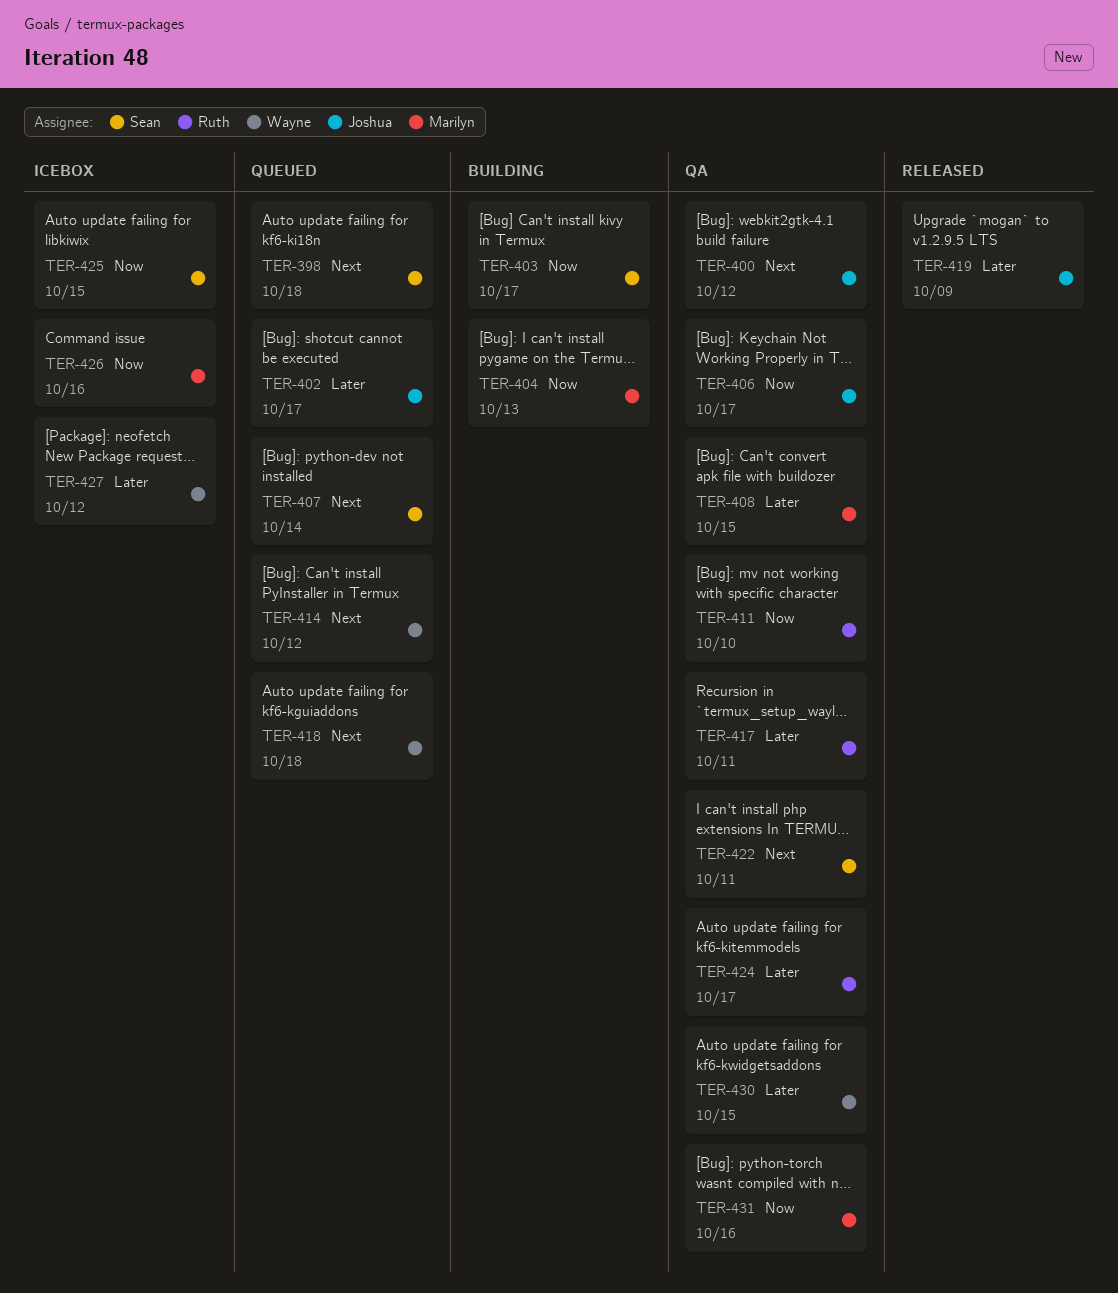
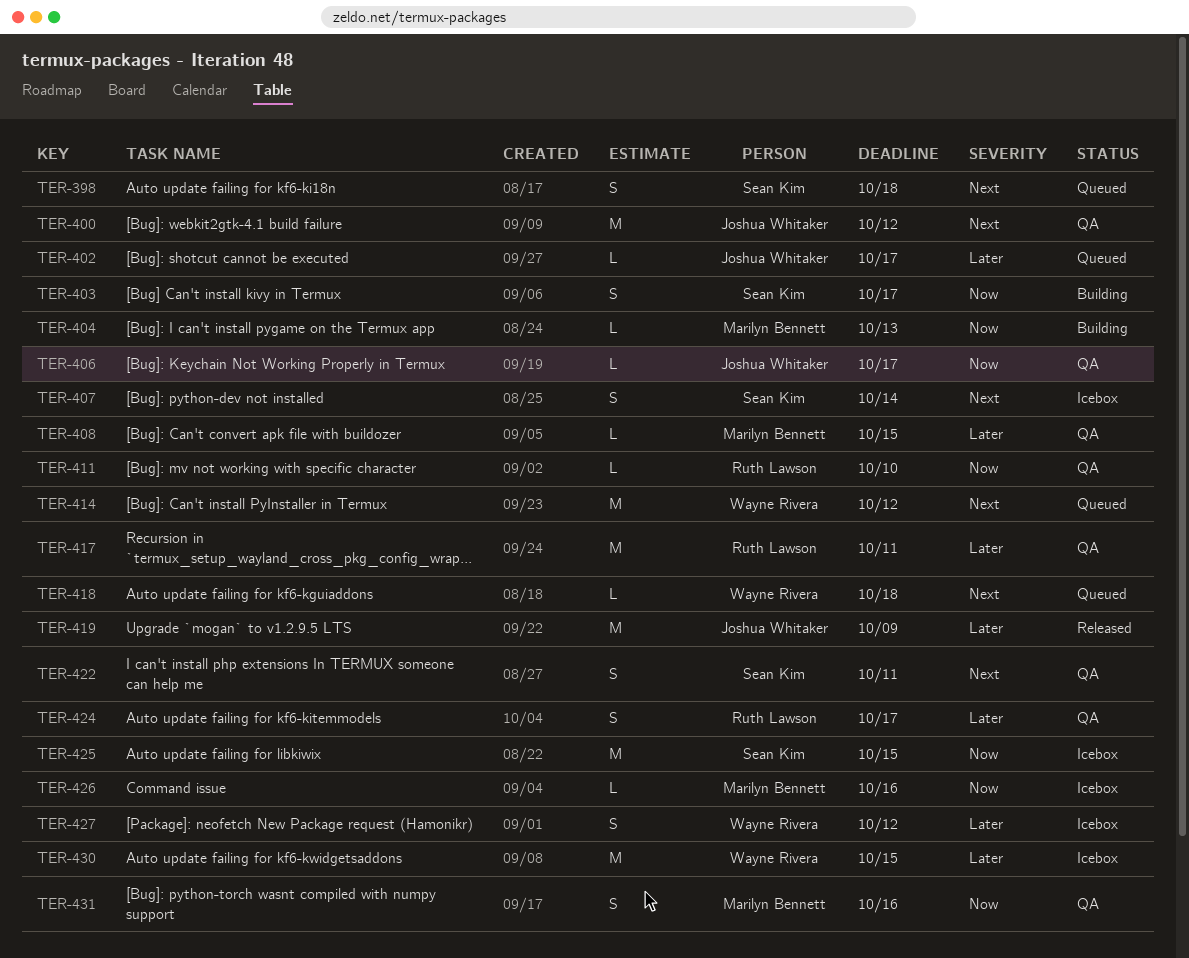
TER-407, status: Queued -> Icebox
TER-430, status: QA -> Icebox

